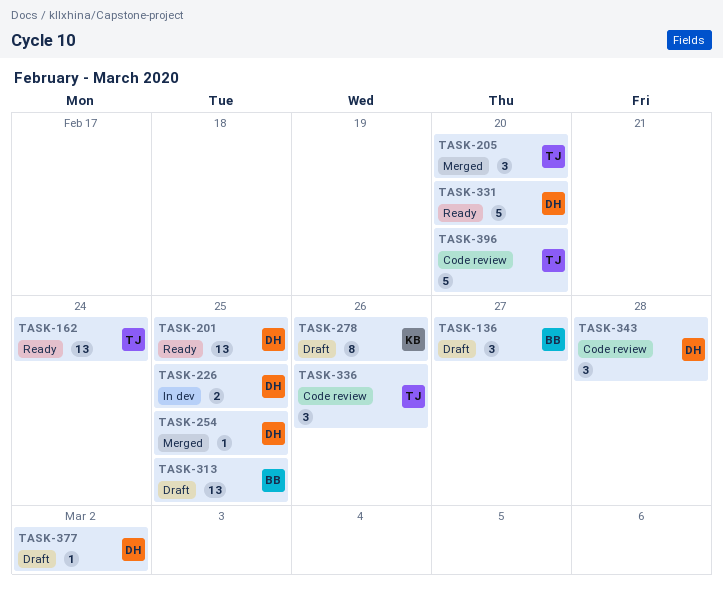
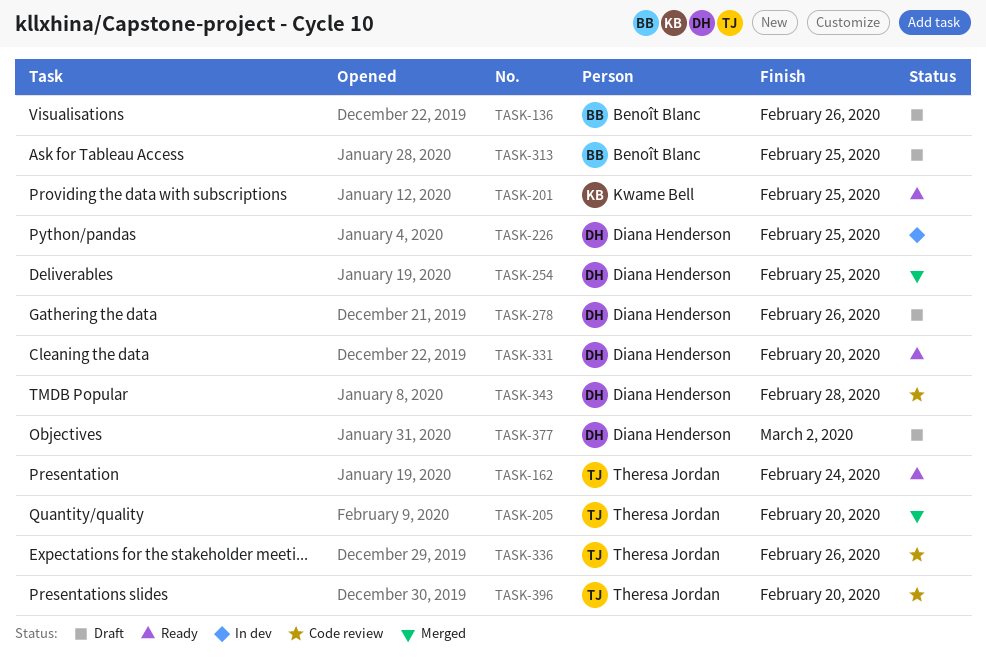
TASK-136, due: Feb 27 -> Feb 26
TASK-201, owner: Diana Henderson -> Kwame Bell
TASK-278, owner: Kwame Bell -> Diana Henderson

